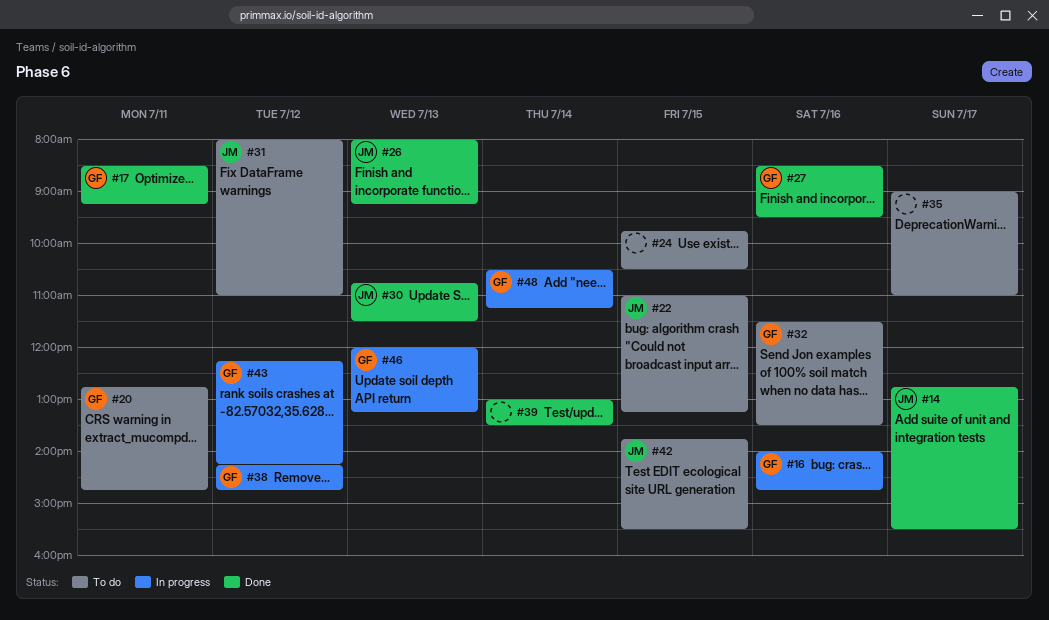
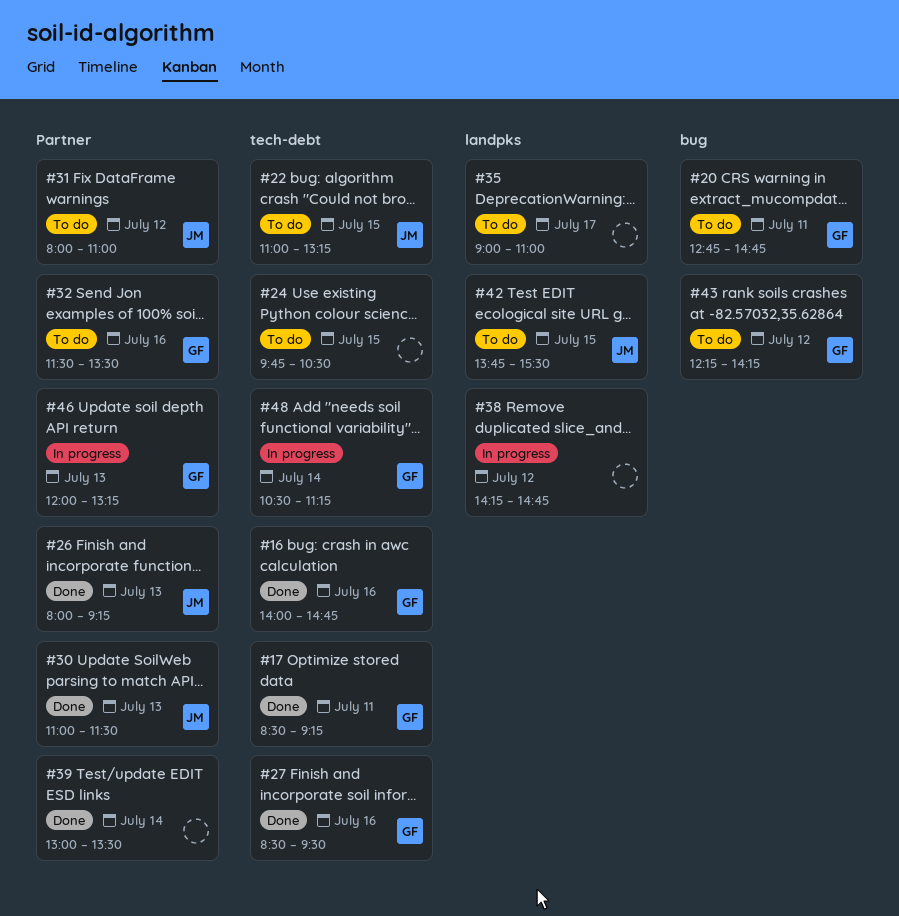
#14: present -> none
#16, status: In progress -> Done
#30, begins: 10:45 -> 11:00
#38, owner: GF -> none
#43, status: In progress -> To do

